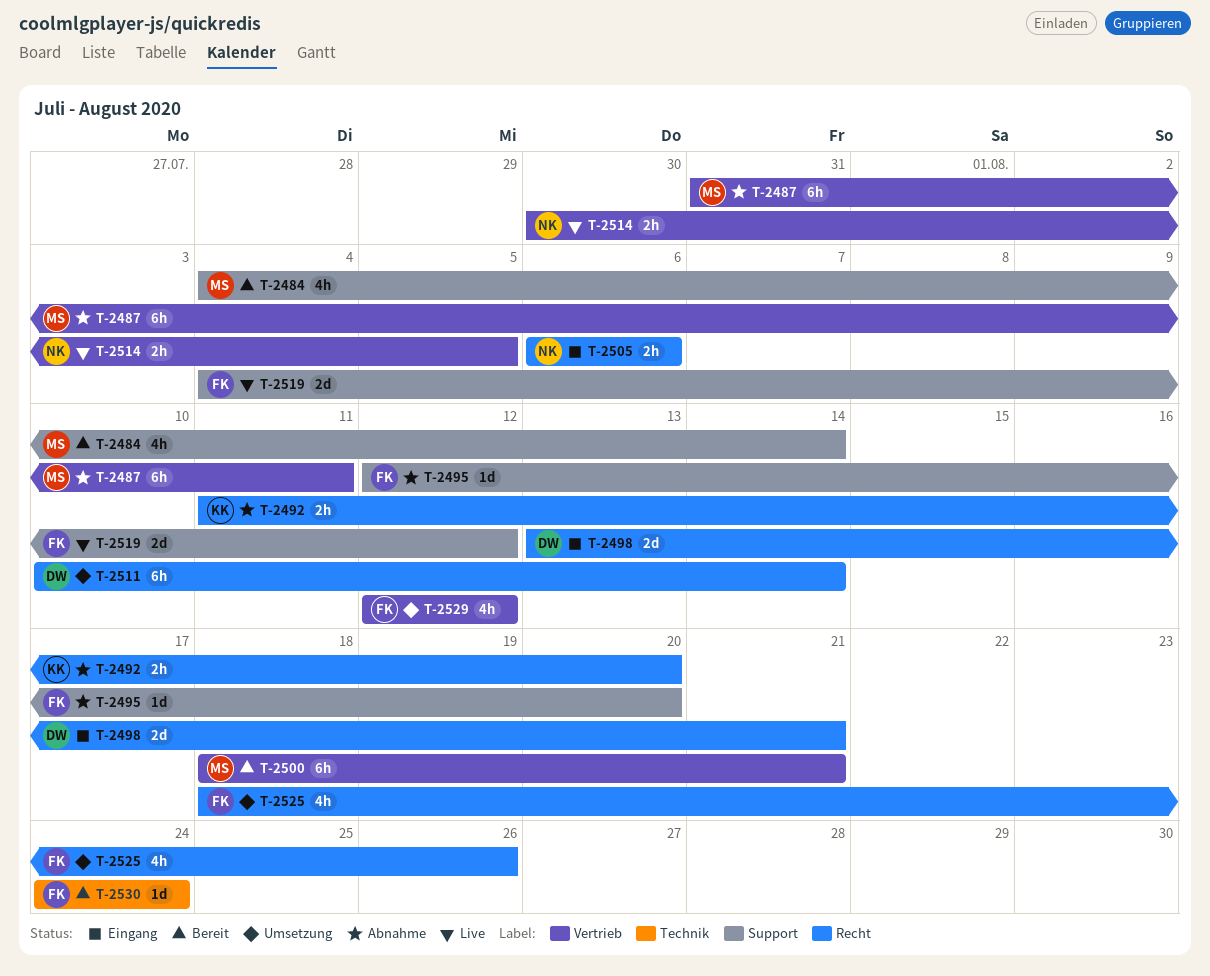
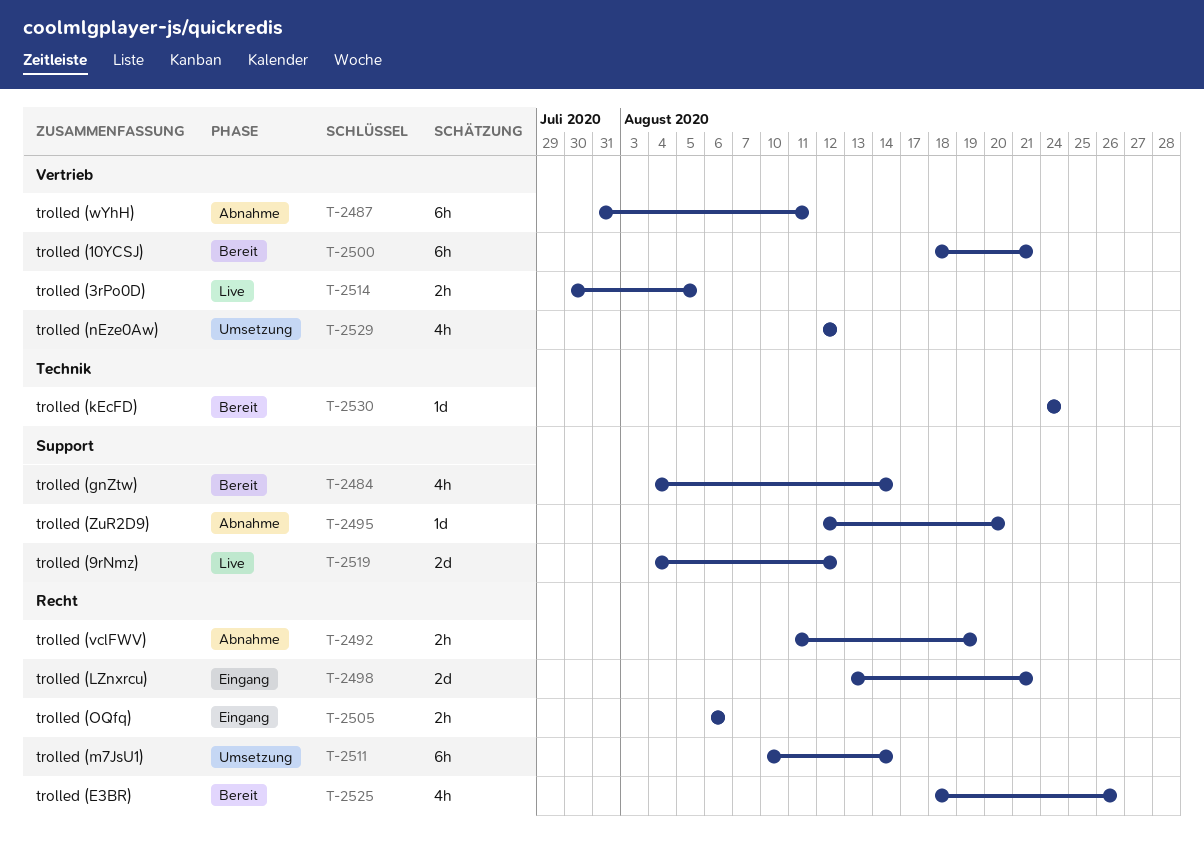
T-2492, due: Aug 20 -> Aug 19
T-2525, status: Umsetzung -> Bereit

